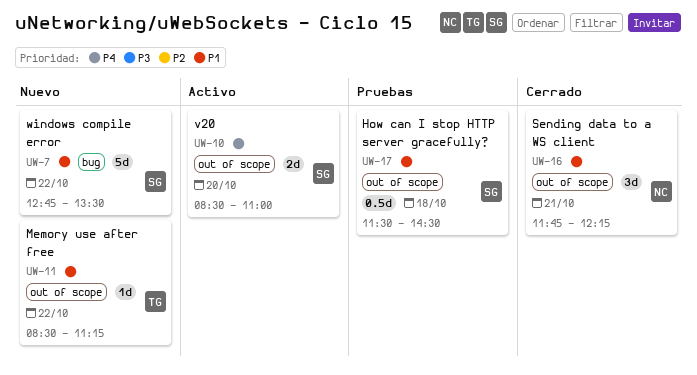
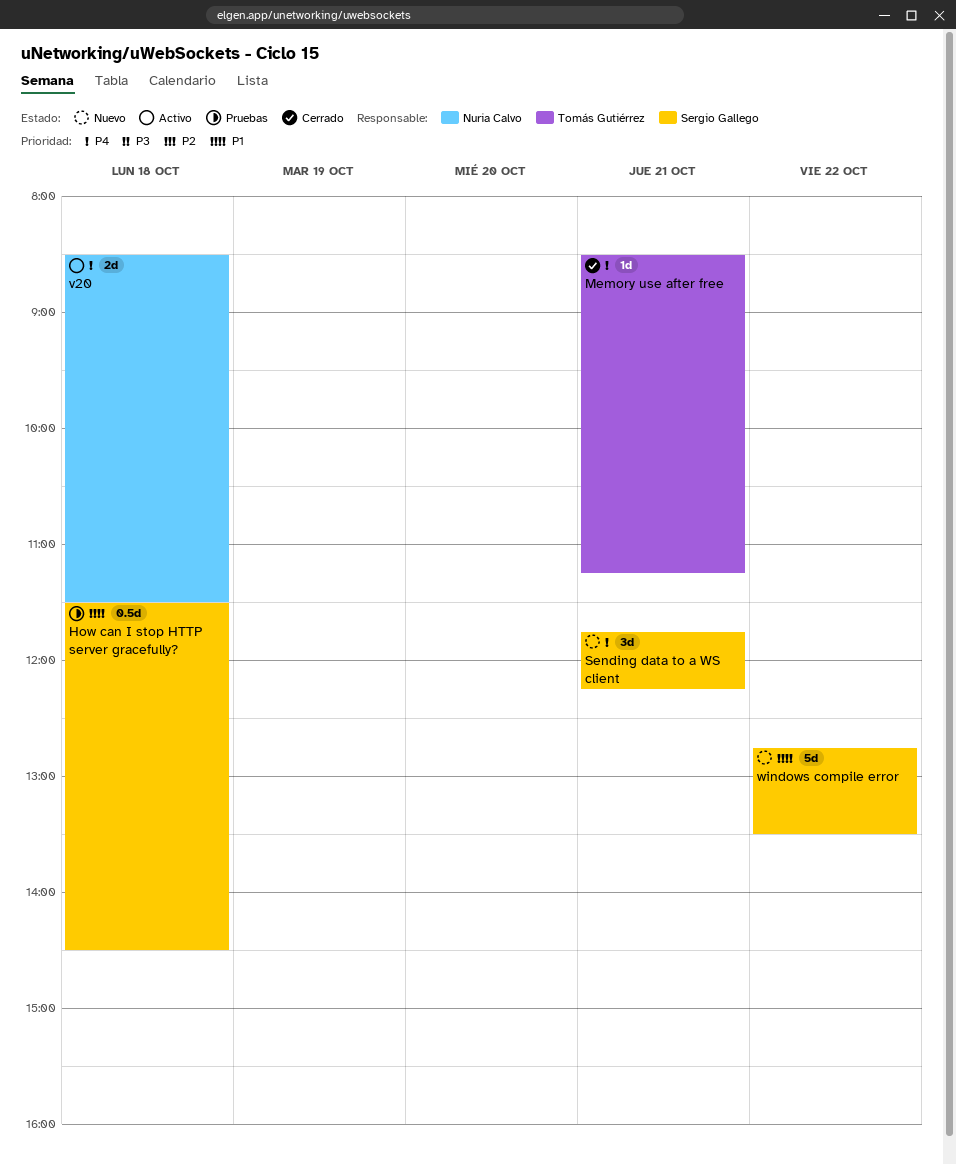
Memory use after free, status: Nuevo -> Cerrado
Memory use after free, priority: P1 -> P4
Memory use after free, day: Oct 22 -> Oct 21
Sending data to a WS client, status: Cerrado -> Nuevo
Sending data to a WS client, owner: Nuria Calvo -> Sergio Gallego
Sending data to a WS client, priority: P1 -> P4
v20, owner: Sergio Gallego -> Nuria Calvo
v20, day: Oct 20 -> Oct 18
v20, ends: 11:00 -> 11:30

